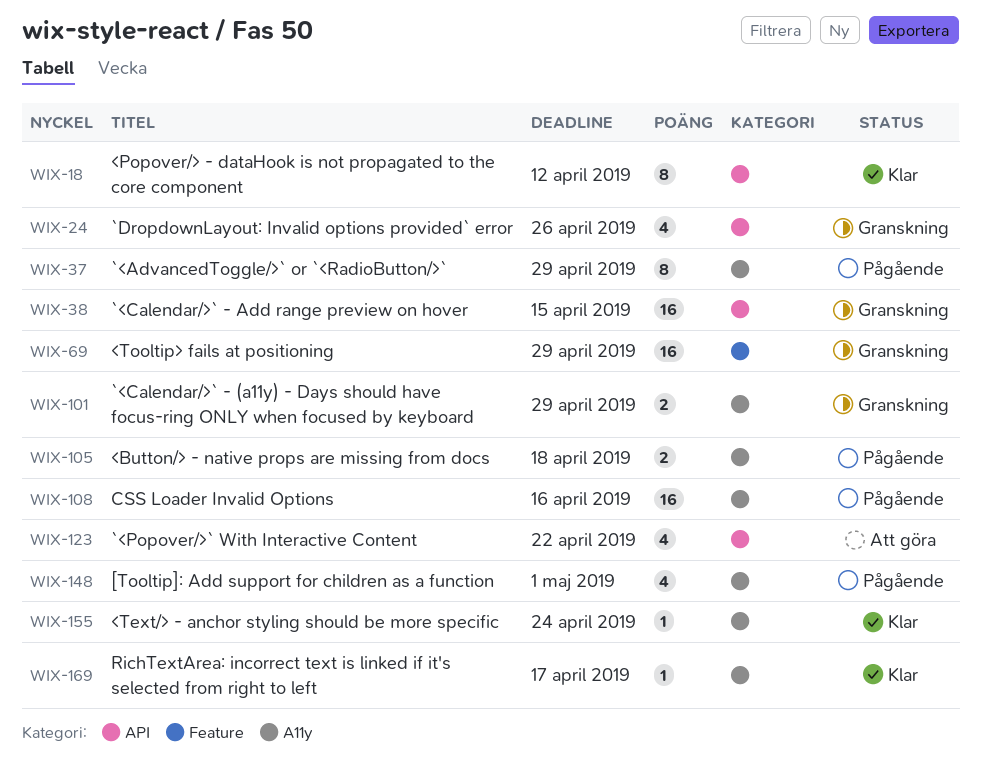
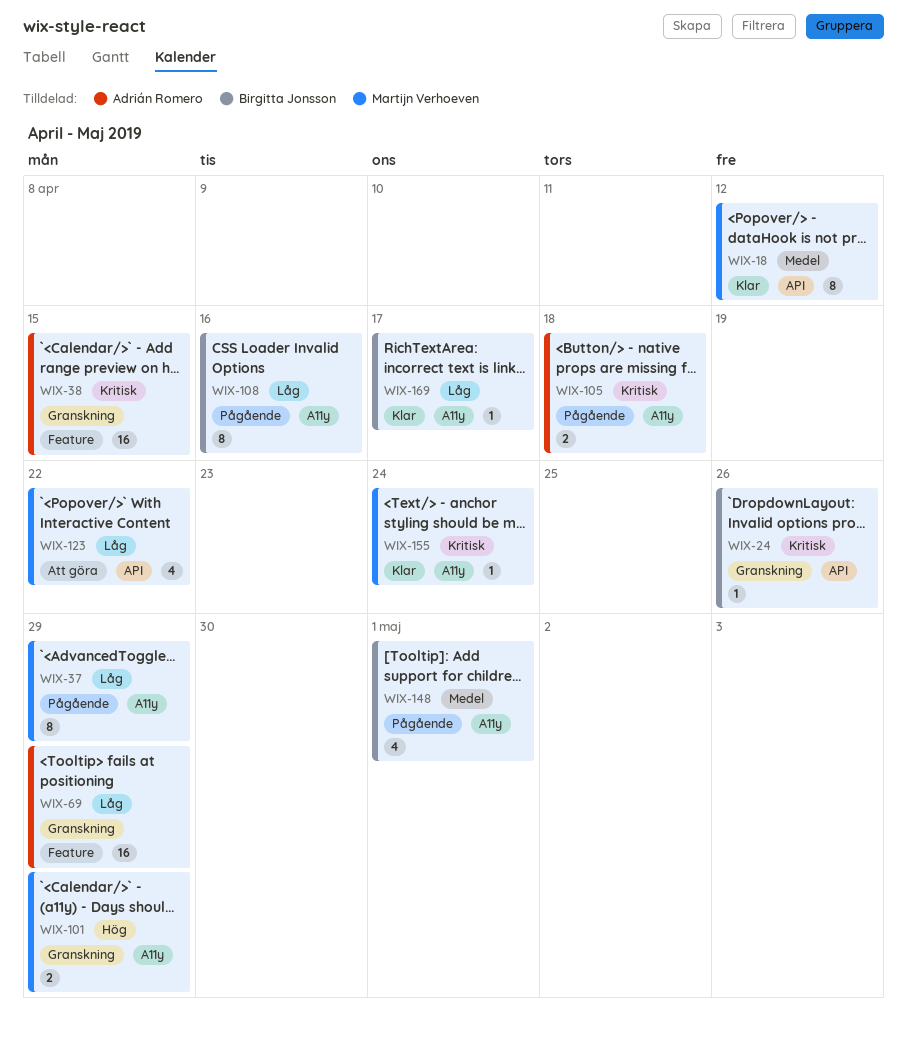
WIX-24, estimate: 4 -> 1
WIX-38, label: API -> Feature
WIX-108, estimate: 16 -> 8

